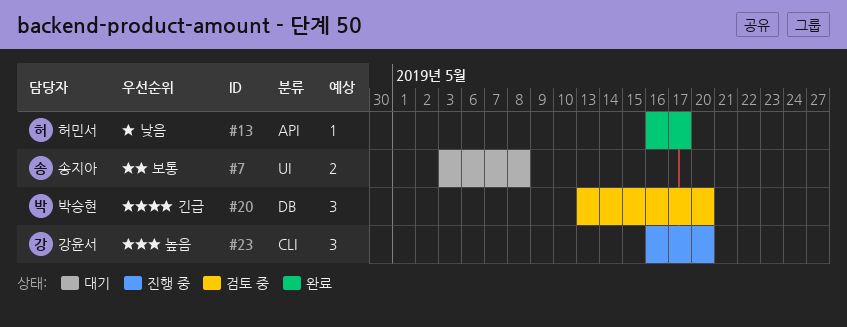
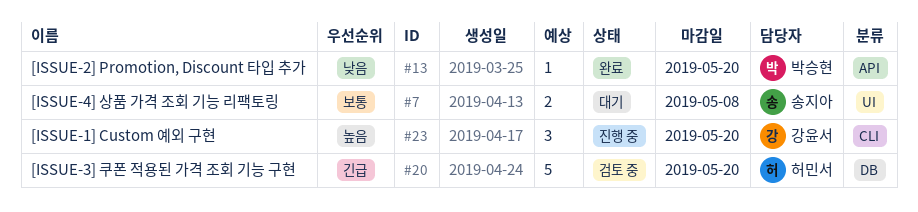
#13, owner: 허민서 -> 박승현
#13, due: May 17 -> May 20
#20, owner: 박승현 -> 허민서
#20, estimate: 3 -> 5

